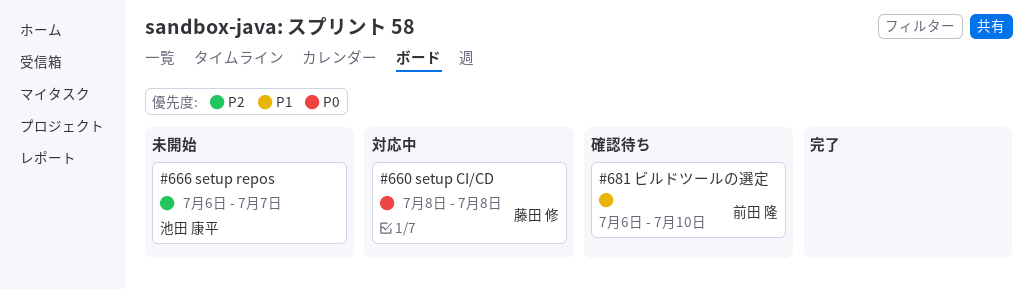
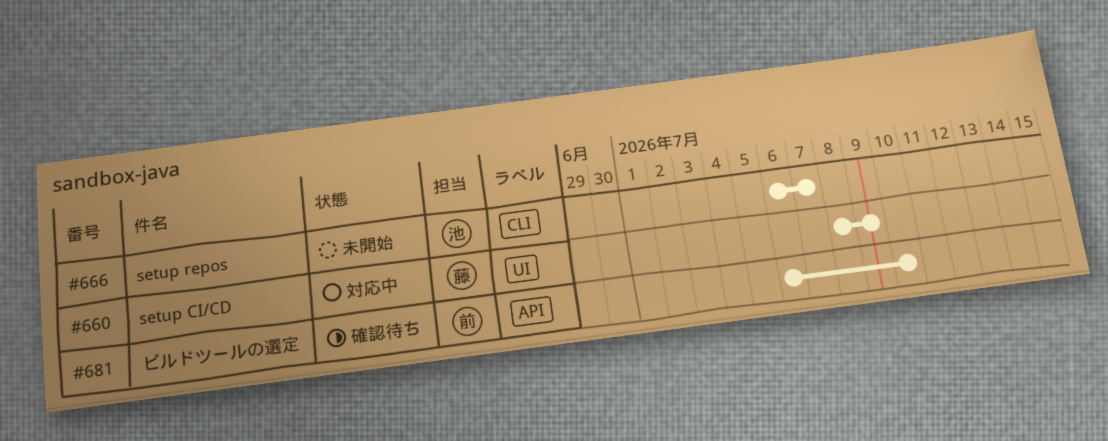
#660, due: Jul 8 -> Jul 9

